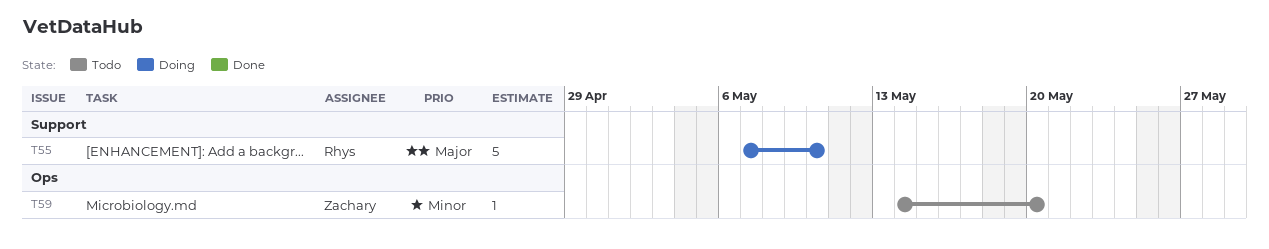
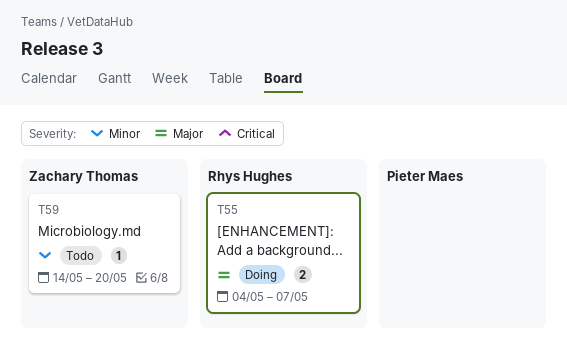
T55, estimate: 5 -> 2
T55, start: May 7 -> May 4
T55, due: May 10 -> May 7

